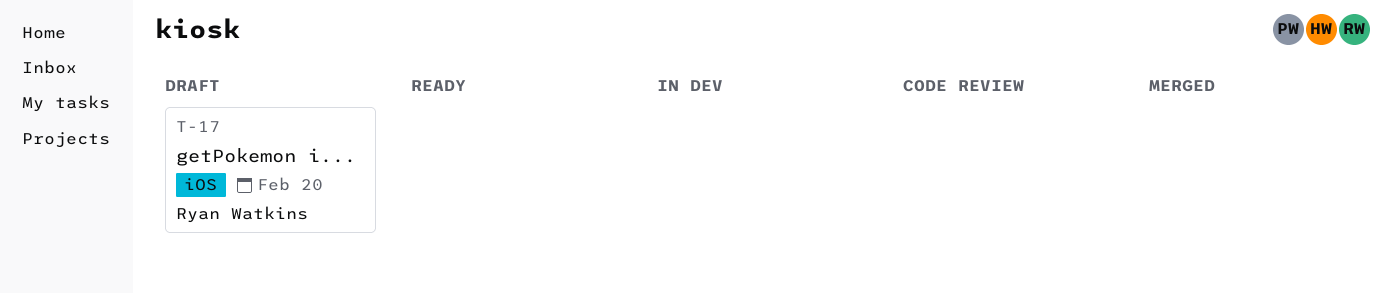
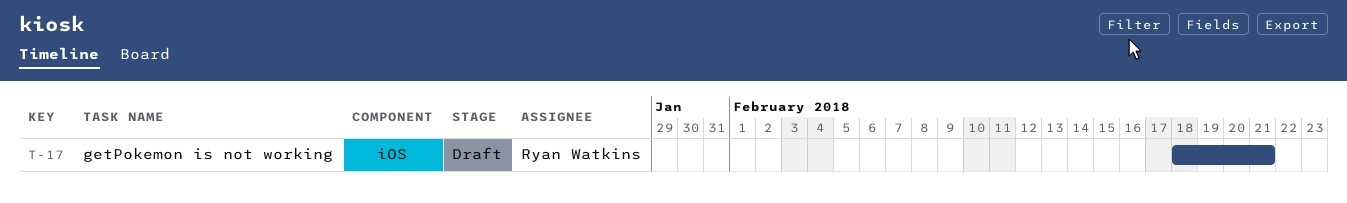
T-17, due: Feb 20 -> Feb 21

